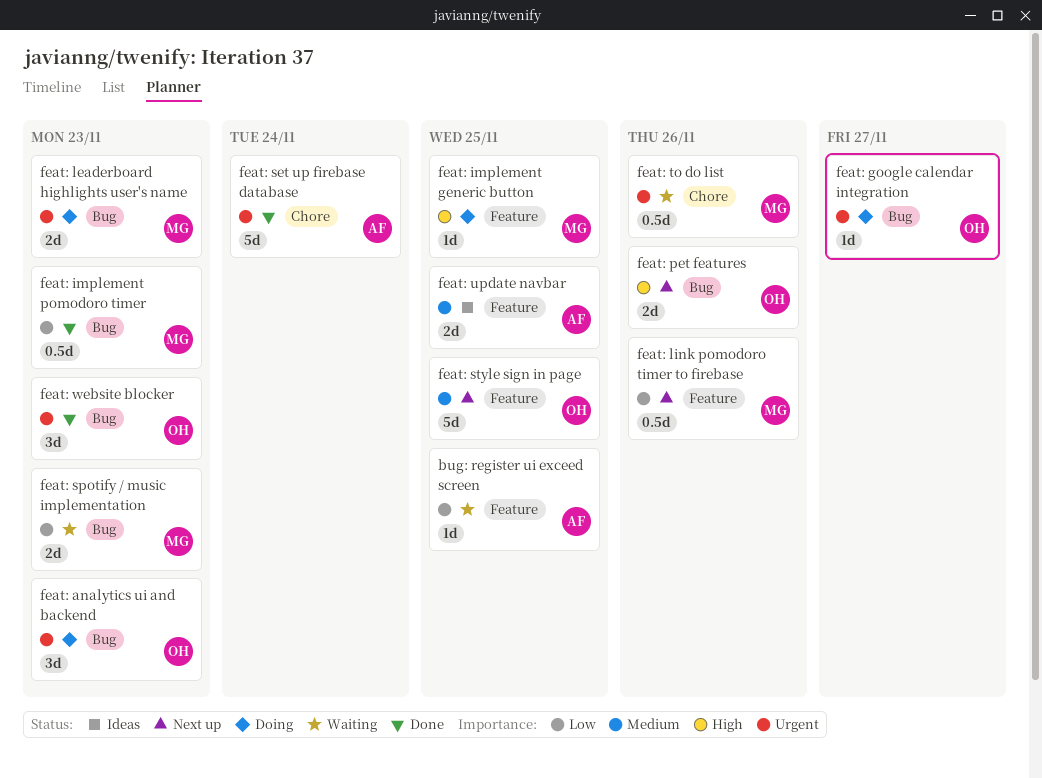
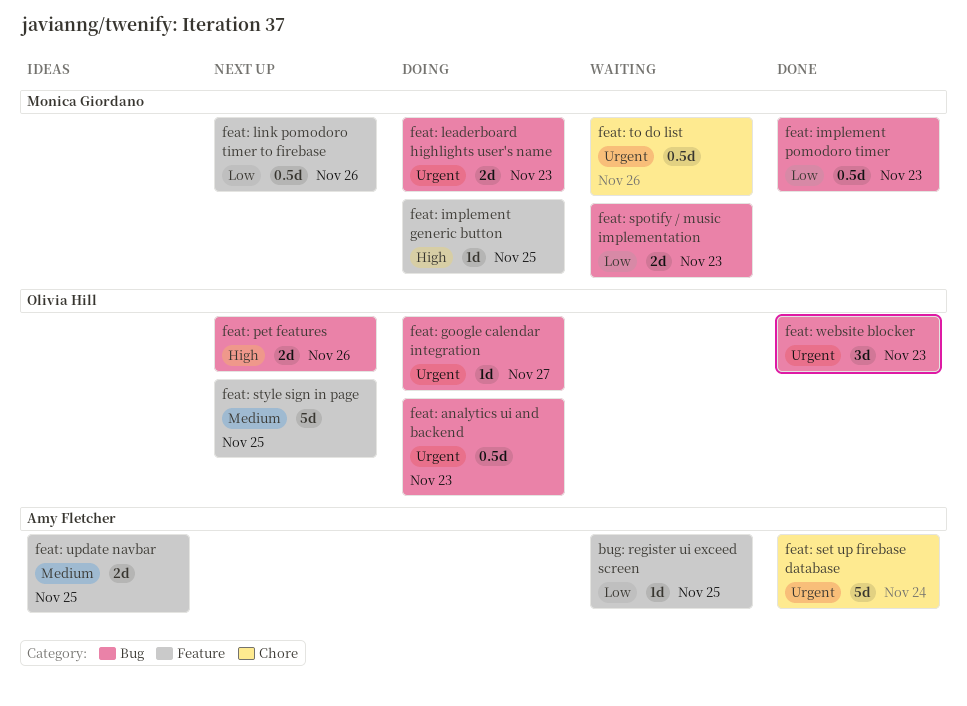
feat: analytics ui and backend, estimate: 3d -> 0.5d

